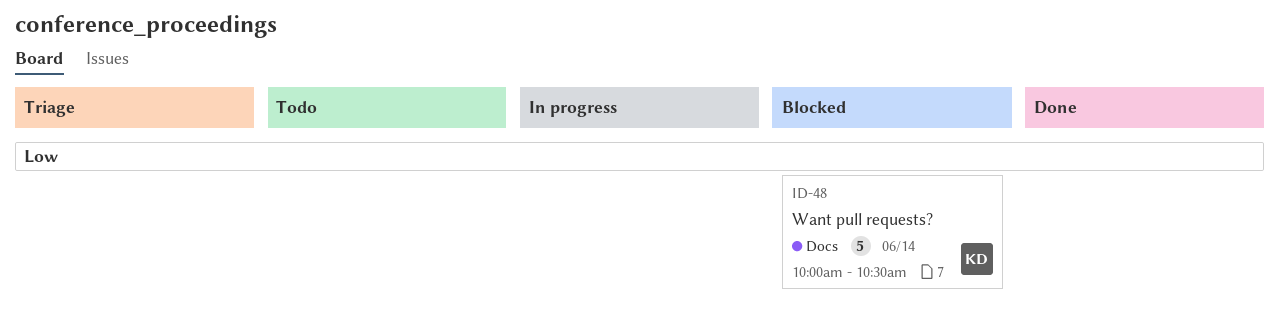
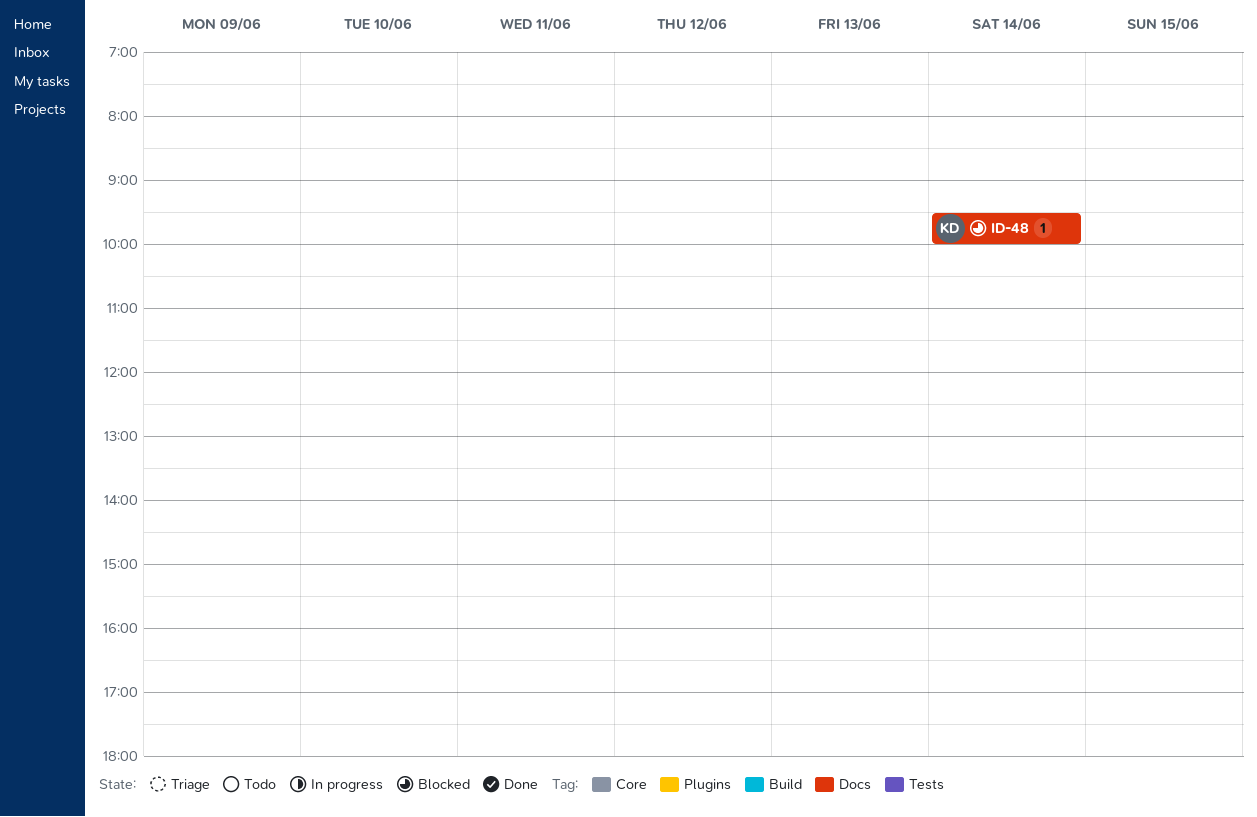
ID-48, estimate: 5 -> 1
ID-48, begins: 10:00 -> 09:30
ID-48, ends: 10:30 -> 10:00

